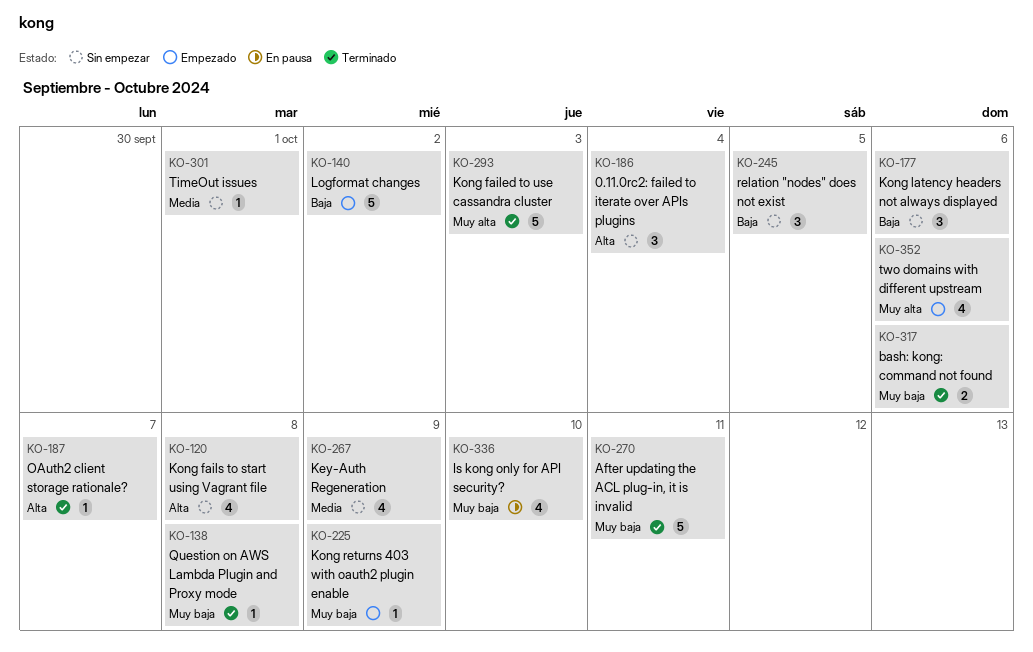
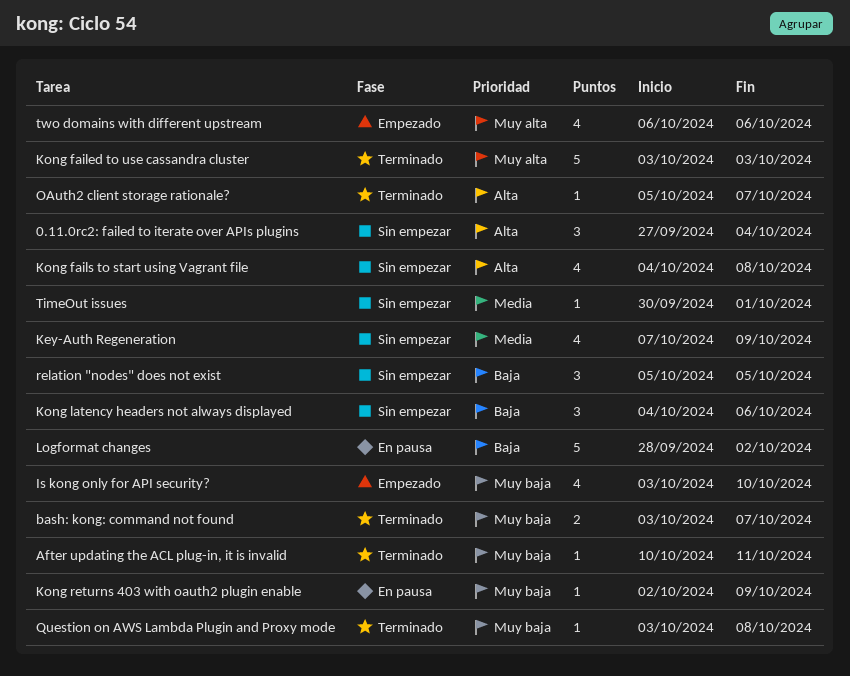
After updating the ACL plug-in, it is invalid, estimate: 5 -> 1
bash: kong: command not found, due: Oct 6 -> Oct 7
Is kong only for API security?, status: En pausa -> Empezado
Kong returns 403 with oauth2 plugin enable, status: Empezado -> En pausa
Logformat changes, status: Empezado -> En pausa

